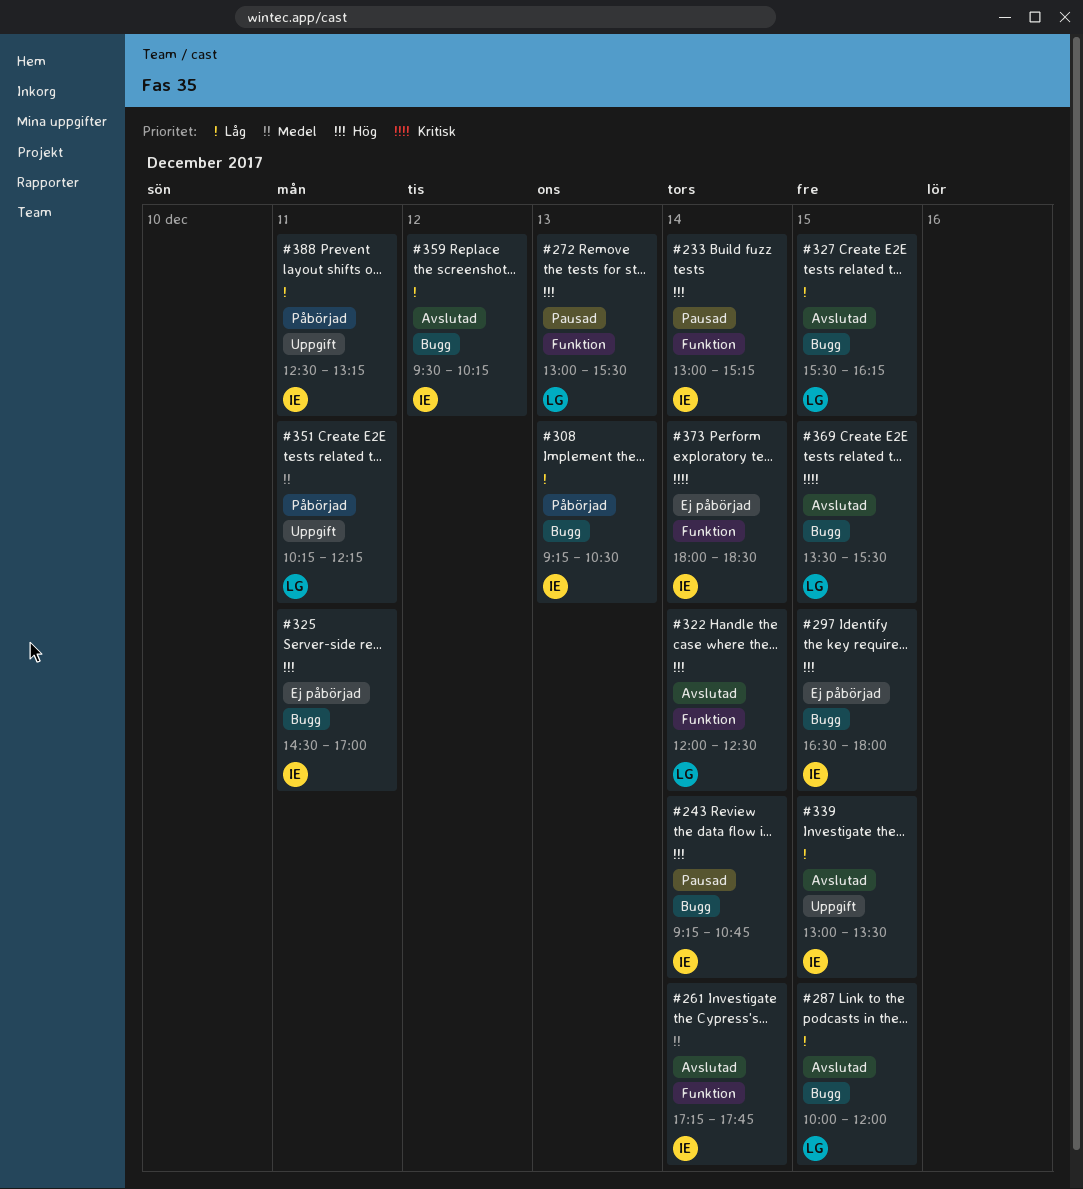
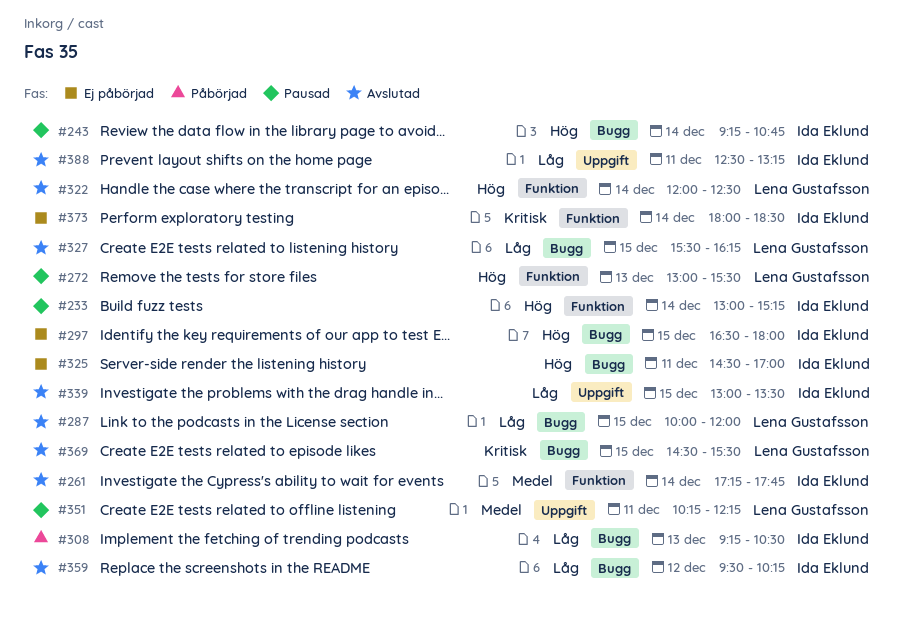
#351, status: Påbörjad -> Pausad
#369, begins: 13:30 -> 14:30
#388, status: Påbörjad -> Avslutad

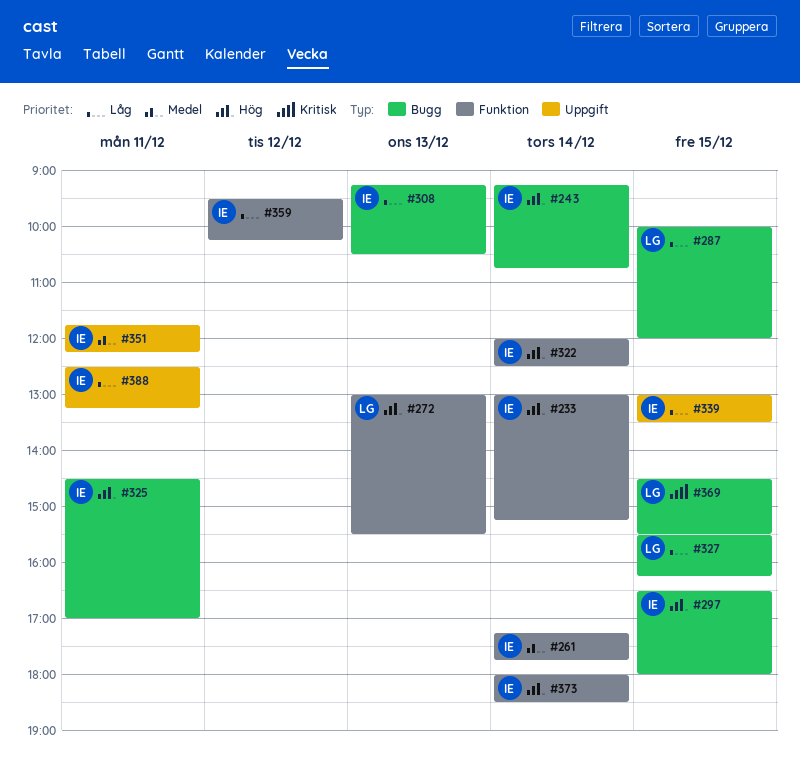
#322, owner: Lena Gustafsson -> Ida Eklund
#351, owner: Lena Gustafsson -> Ida Eklund
#351, begins: 10:15 -> 11:45
#359, label: Bugg -> Funktion
#373, priority: Kritisk -> Hög

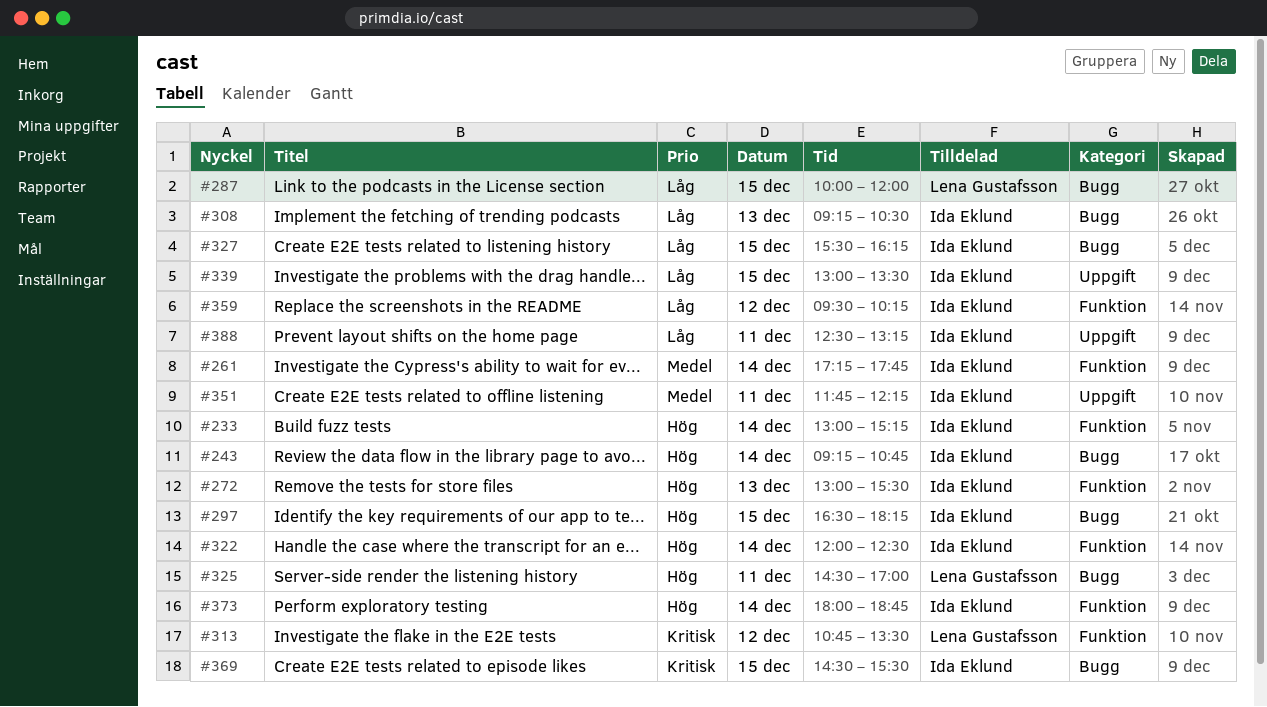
#272, owner: Lena Gustafsson -> Ida Eklund
#297, ends: 18:00 -> 18:15
#313: none -> present
#325, owner: Ida Eklund -> Lena Gustafsson
#327, owner: Lena Gustafsson -> Ida Eklund
#369, owner: Lena Gustafsson -> Ida Eklund
#373, ends: 18:30 -> 18:45

